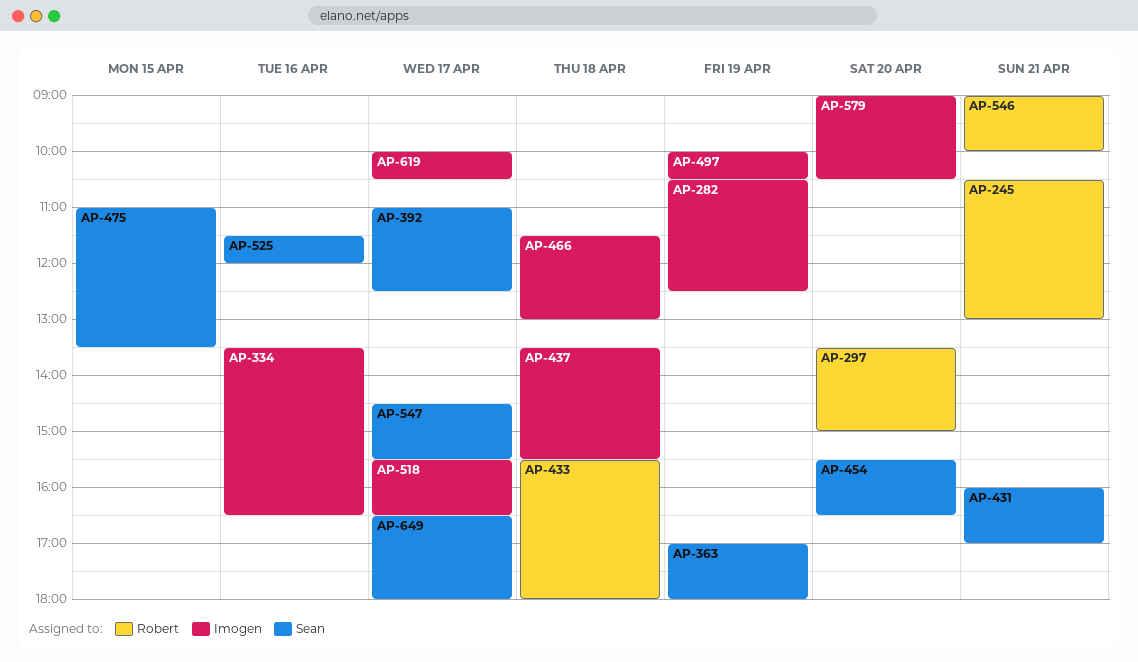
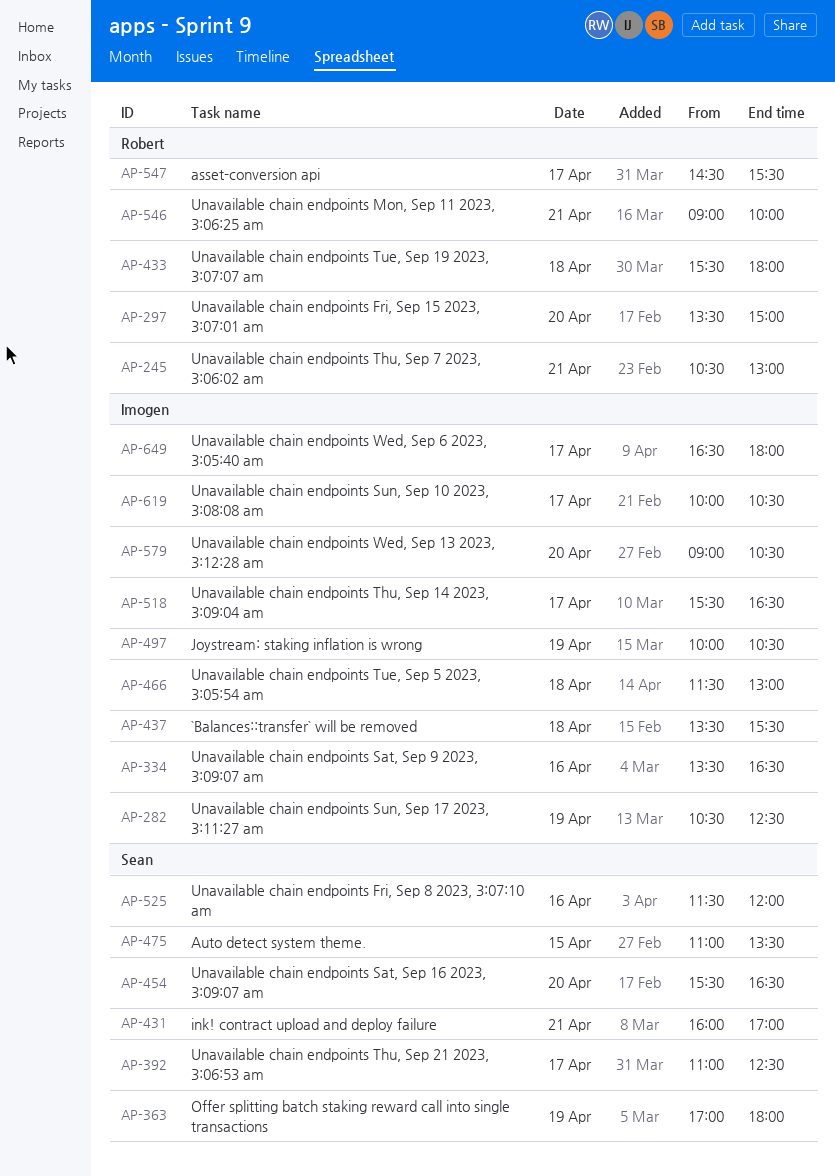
AP-547, owner: Sean -> Robert
AP-649, owner: Sean -> Imogen

